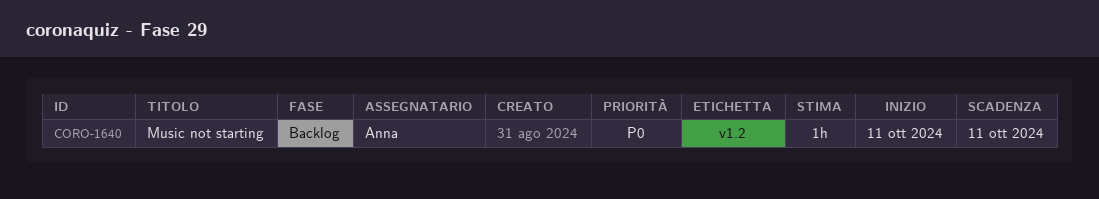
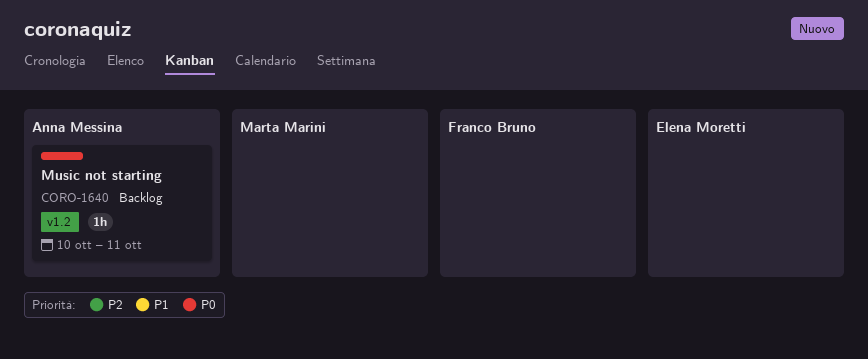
CORO-1640, start: Oct 11 -> Oct 10

